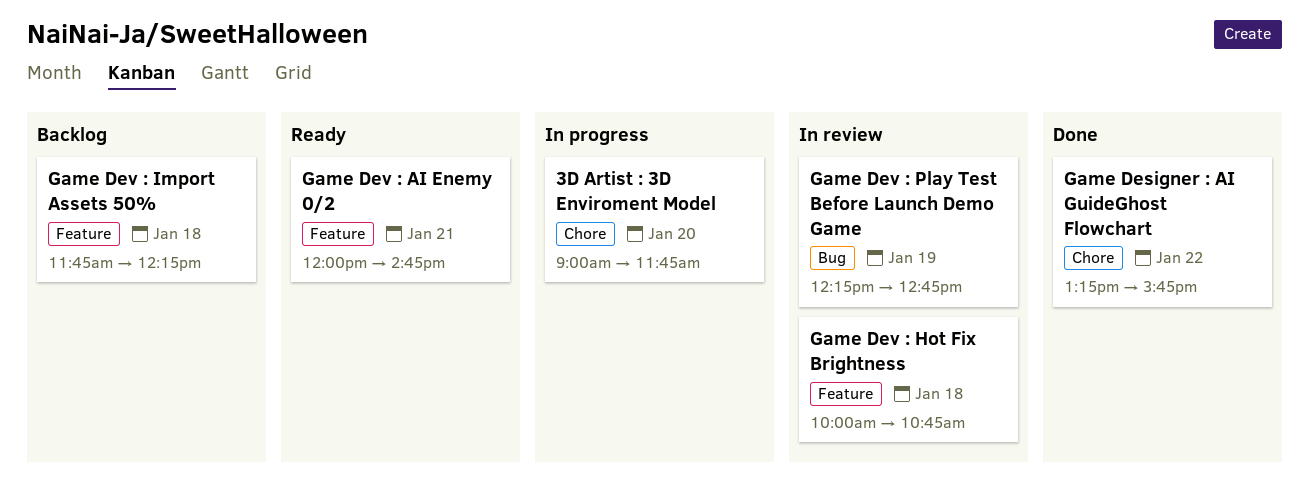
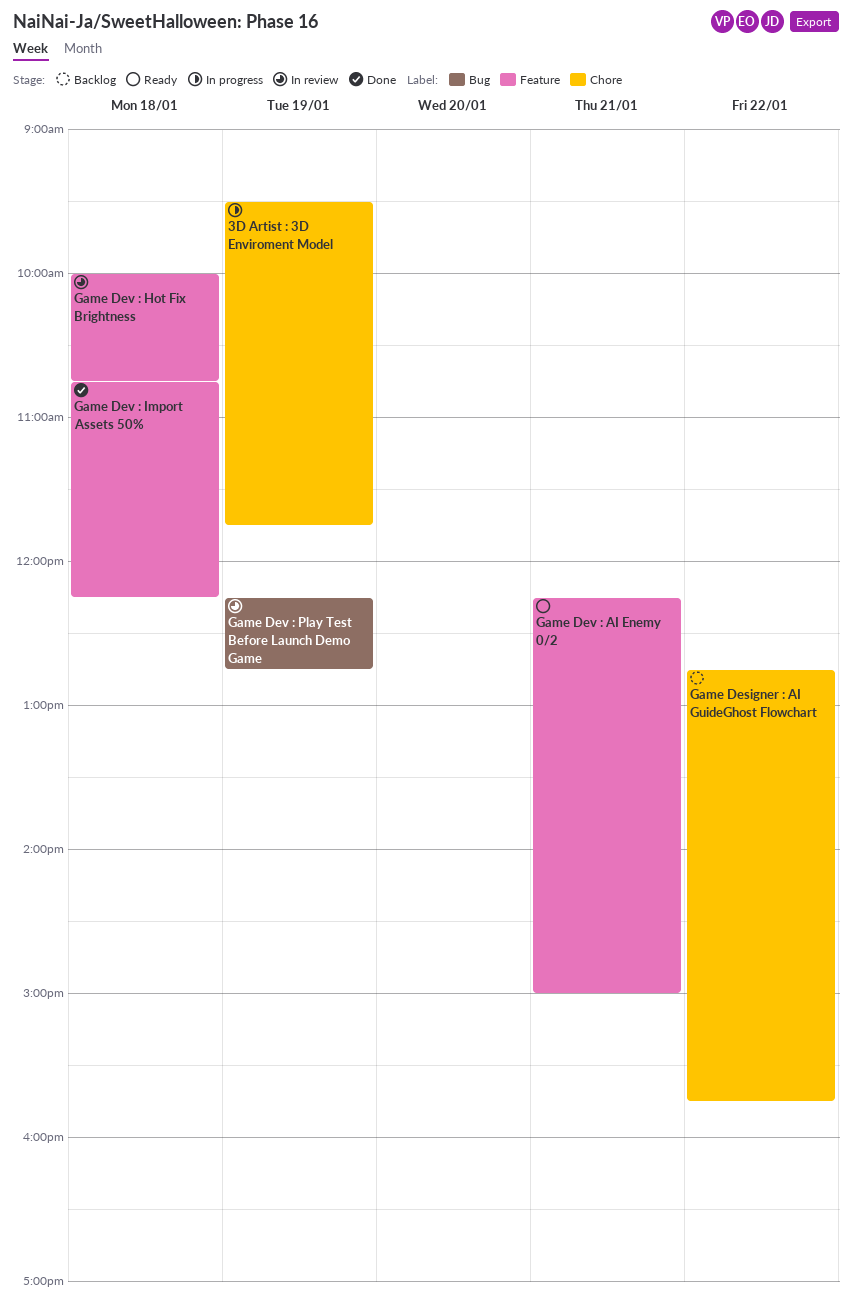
3D Artist : 3D Enviroment Model, day: Jan 20 -> Jan 19
3D Artist : 3D Enviroment Model, begins: 09:00 -> 09:30
Game Designer : AI GuideGhost Flowchart, status: Done -> Backlog
Game Designer : AI GuideGhost Flowchart, begins: 13:15 -> 12:45
Game Dev : AI Enemy 0/2, begins: 12:00 -> 12:15
Game Dev : AI Enemy 0/2, ends: 14:45 -> 15:00
Game Dev : Import Assets 50%, status: Backlog -> Done
Game Dev : Import Assets 50%, begins: 11:45 -> 10:45

